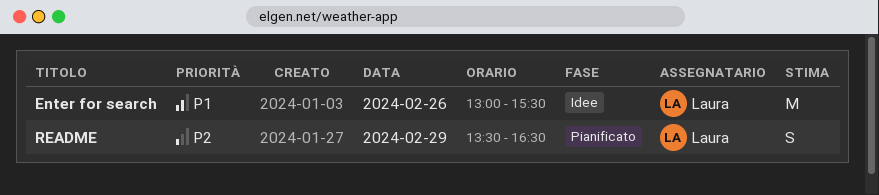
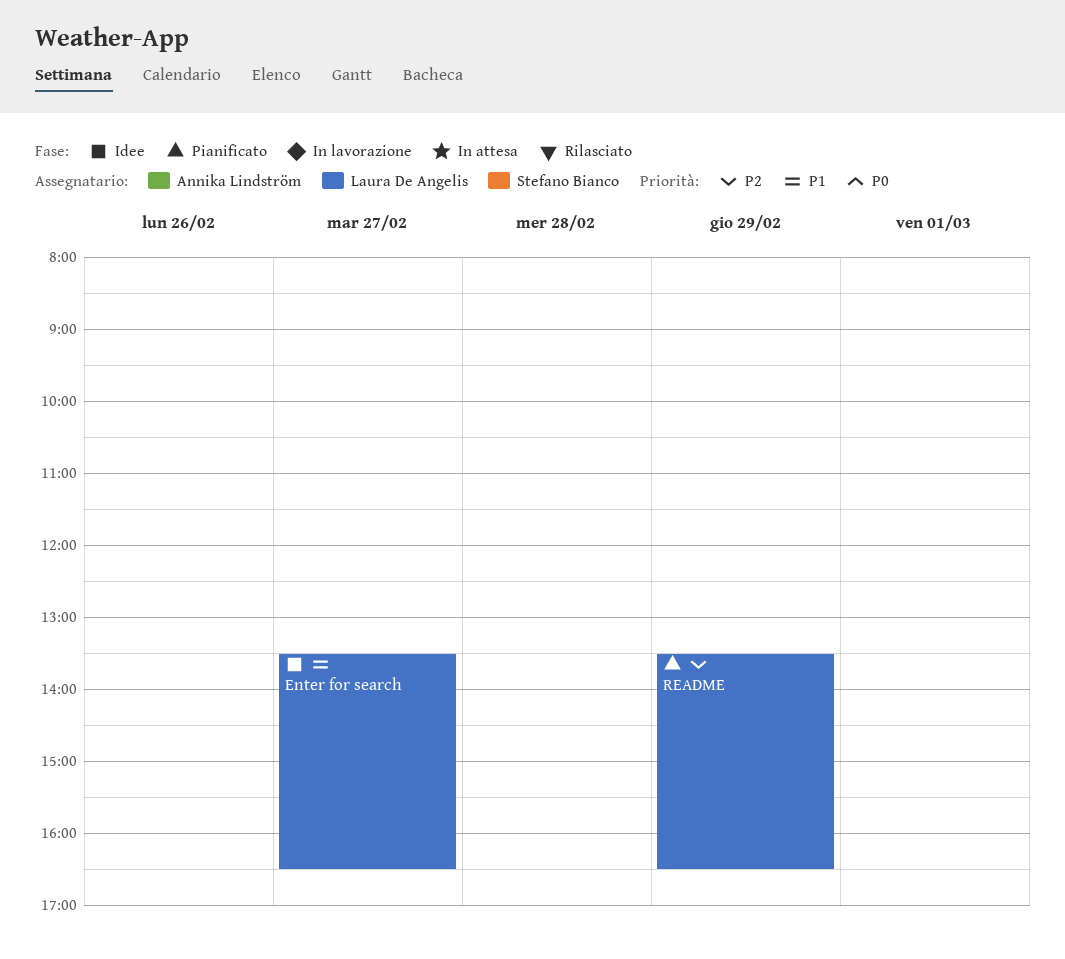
Enter for search, day: Feb 26 -> Feb 27
Enter for search, begins: 13:00 -> 13:30
Enter for search, ends: 15:30 -> 16:30

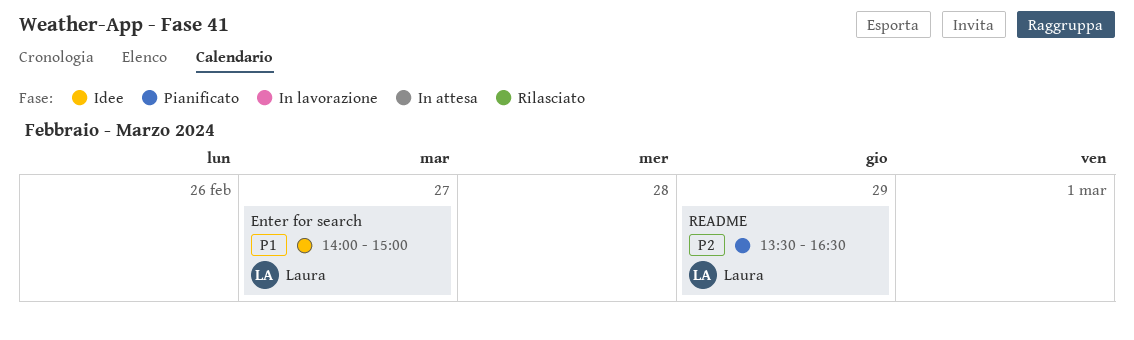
Enter for search, begins: 13:30 -> 14:00
Enter for search, ends: 16:30 -> 15:00

